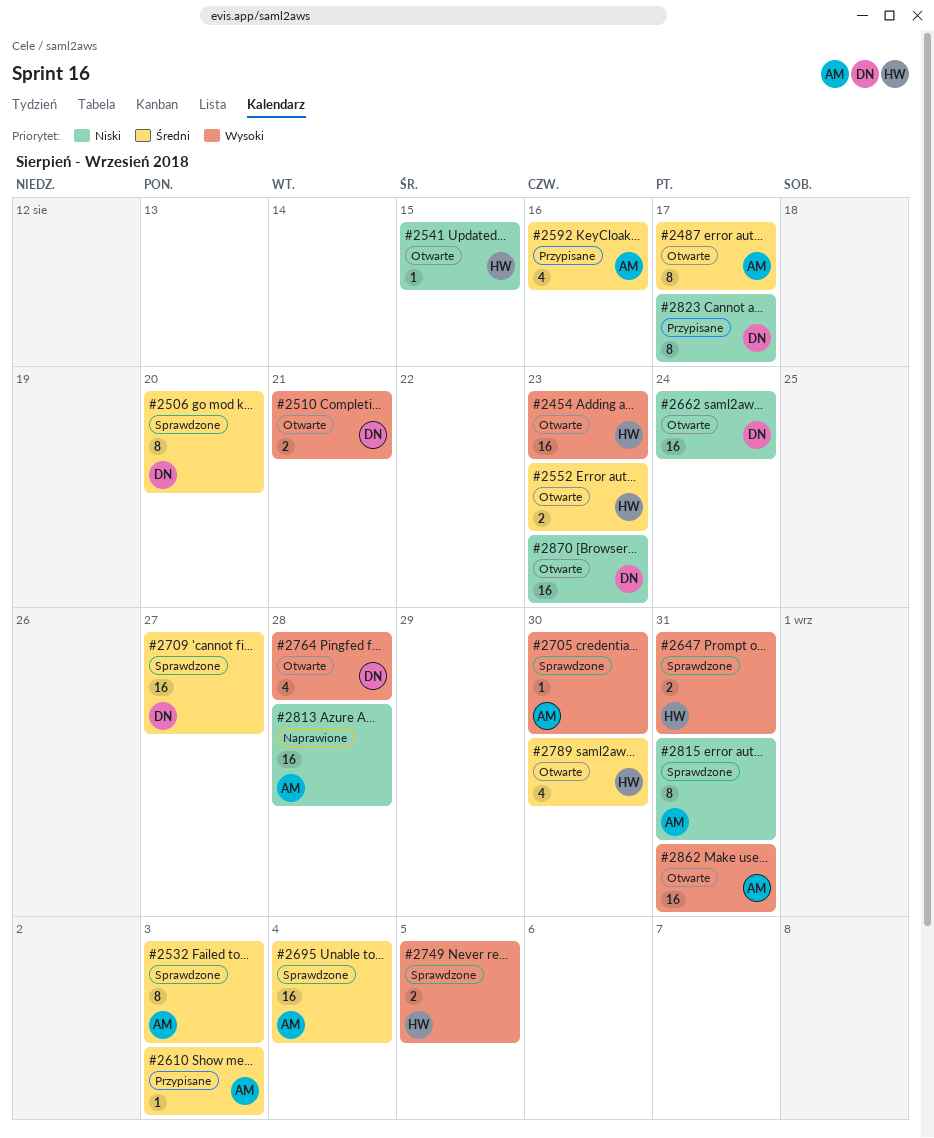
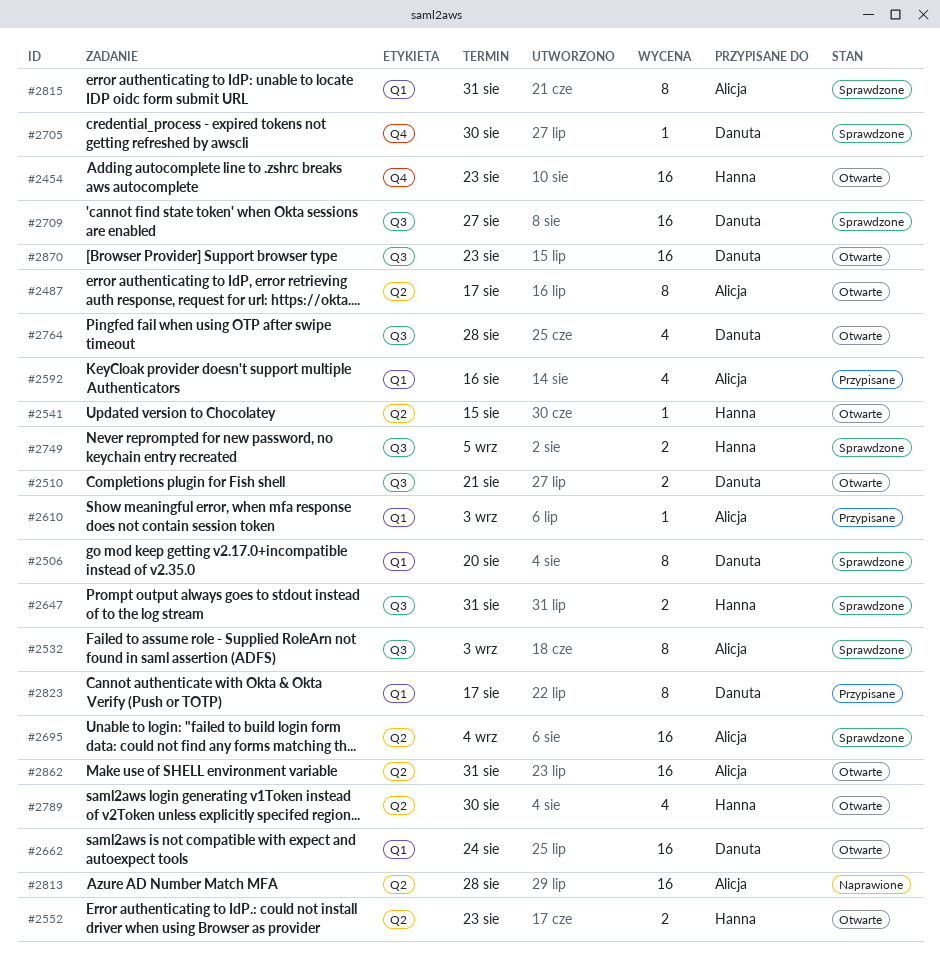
#2705, owner: Alicja -> Danuta

